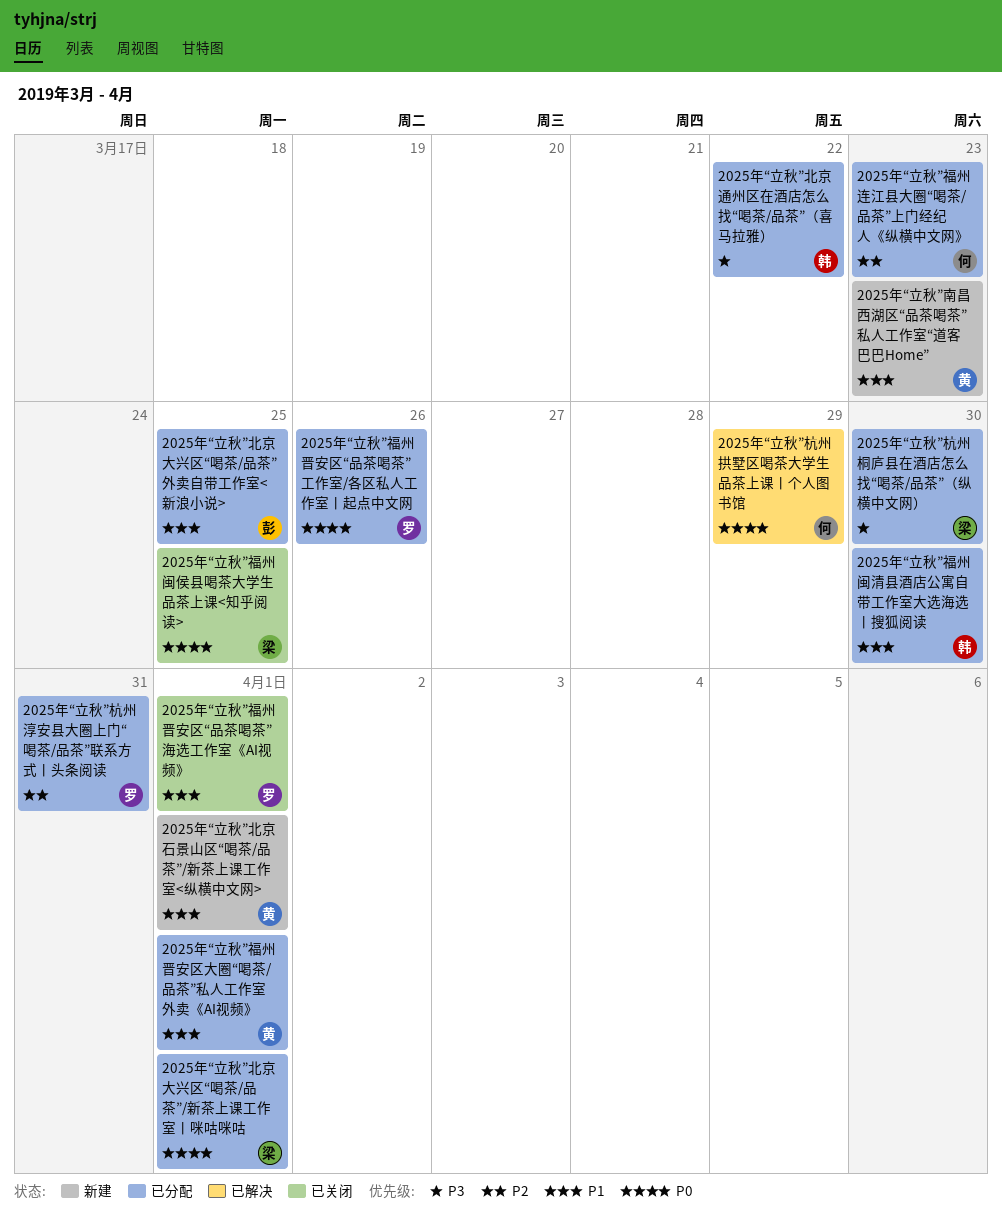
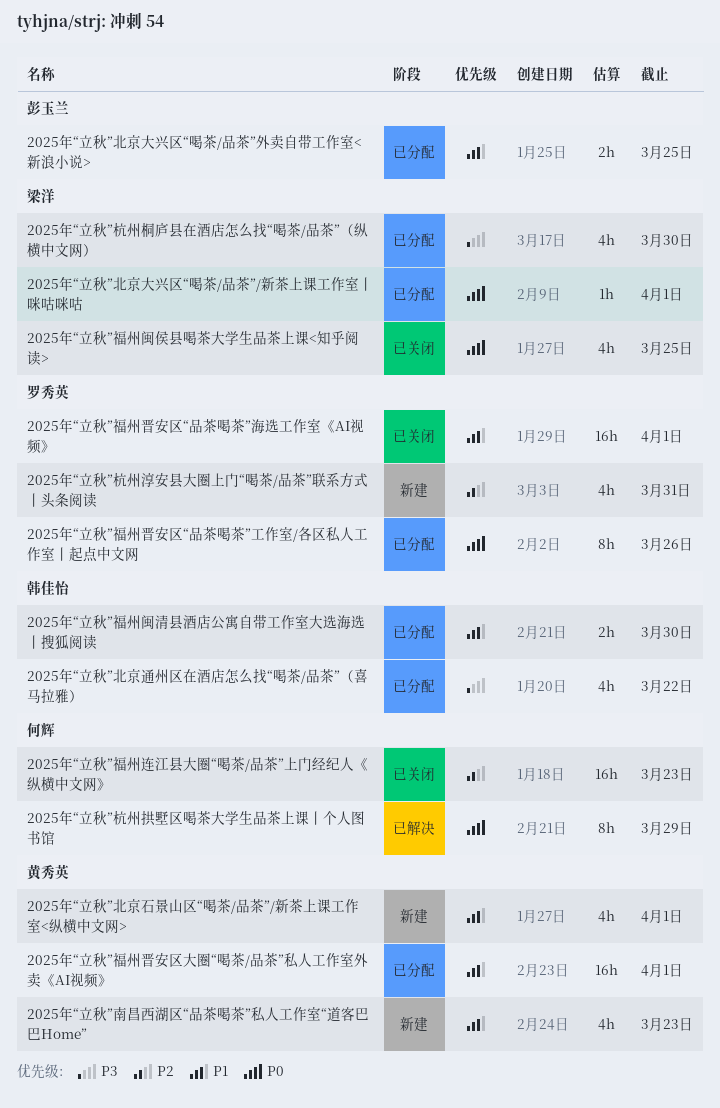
2025年“立秋”杭州淳安县大圈上门“喝茶/品茶”联系方式丨头条阅读, status: 已分配 -> 新建
2025年“立秋”福州连江县大圈“喝茶/品茶”上门经纪人《纵横中文网》, status: 已分配 -> 已关闭

